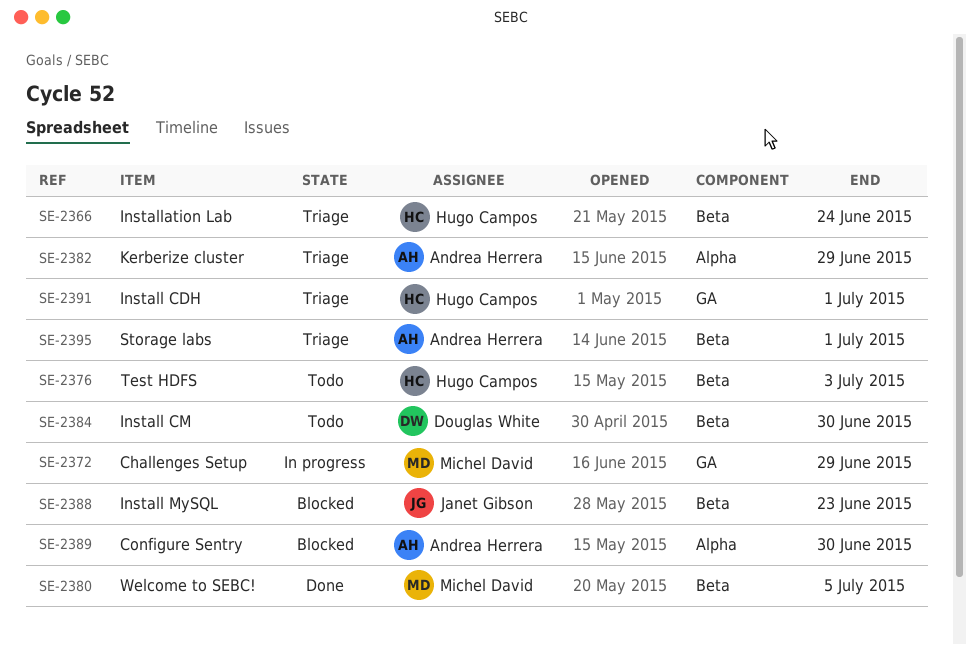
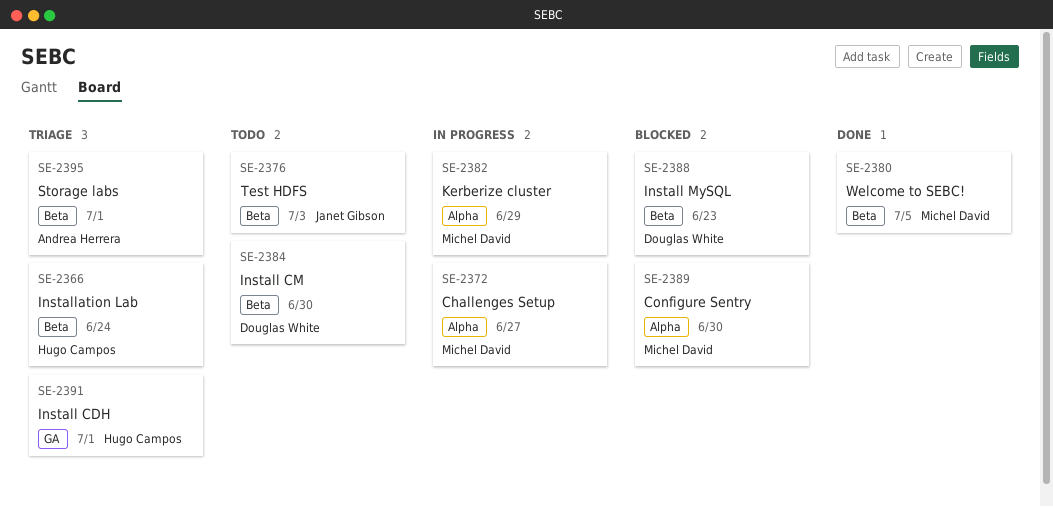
SE-2372, label: GA -> Alpha
SE-2372, due: Jun 29 -> Jun 27
SE-2376, owner: Hugo Campos -> Janet Gibson
SE-2382, status: Triage -> In progress
SE-2382, owner: Andrea Herrera -> Michel David
SE-2388, owner: Janet Gibson -> Douglas White
SE-2389, owner: Andrea Herrera -> Michel David

